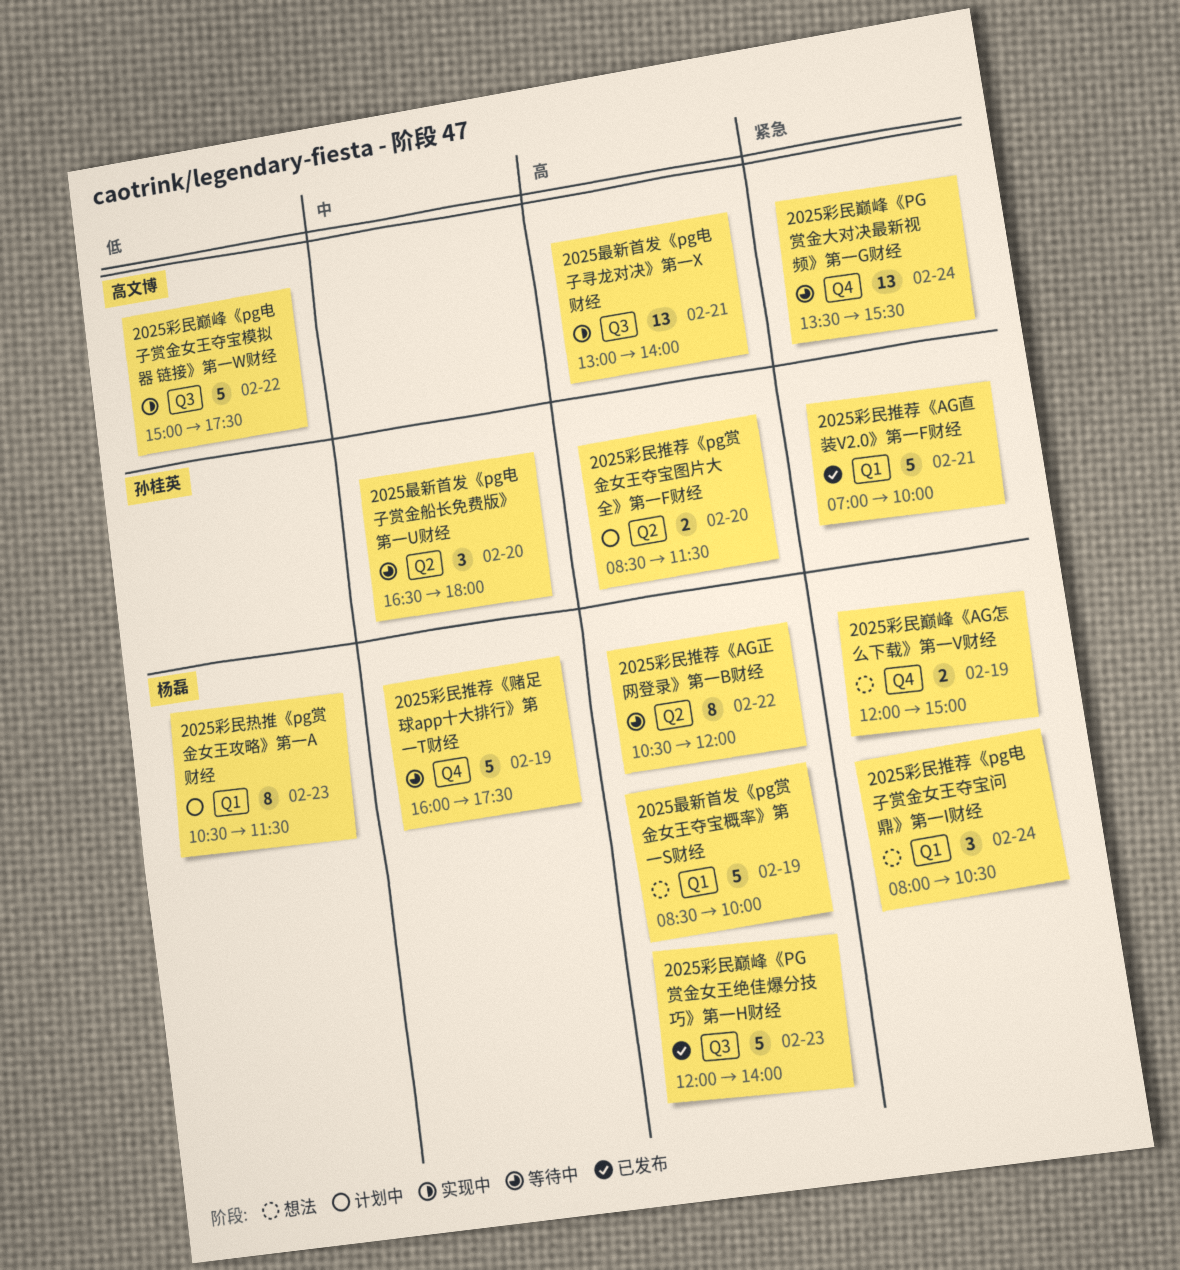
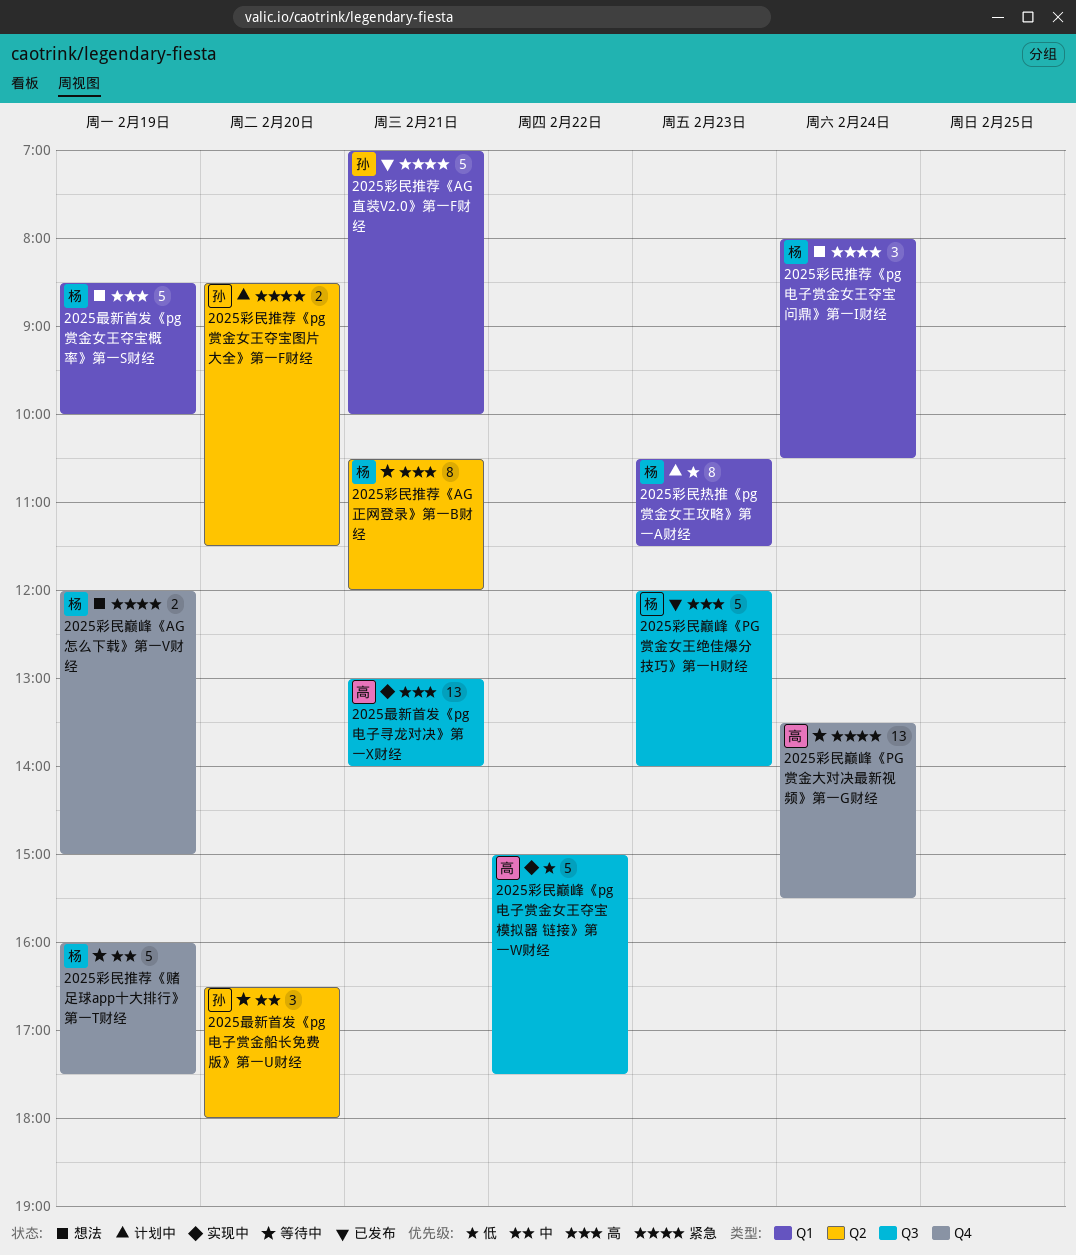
2025彩民推荐《AG正网登录》第一B财经, day: Feb 22 -> Feb 21
2025彩民推荐《pg赏金女王夺宝图片大全》第一F财经, priority: 高 -> 紧急

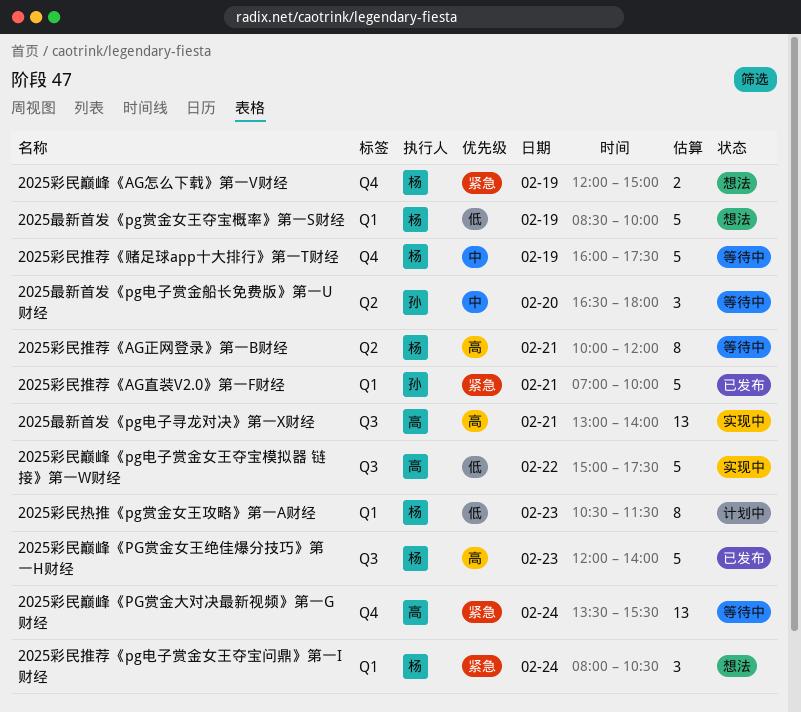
2025彩民推荐《AG正网登录》第一B财经, begins: 10:30 -> 10:00
2025彩民推荐《pg赏金女王夺宝图片大全》第一F财经: present -> none
2025最新首发《pg赏金女王夺宝概率》第一S财经, priority: 高 -> 低

